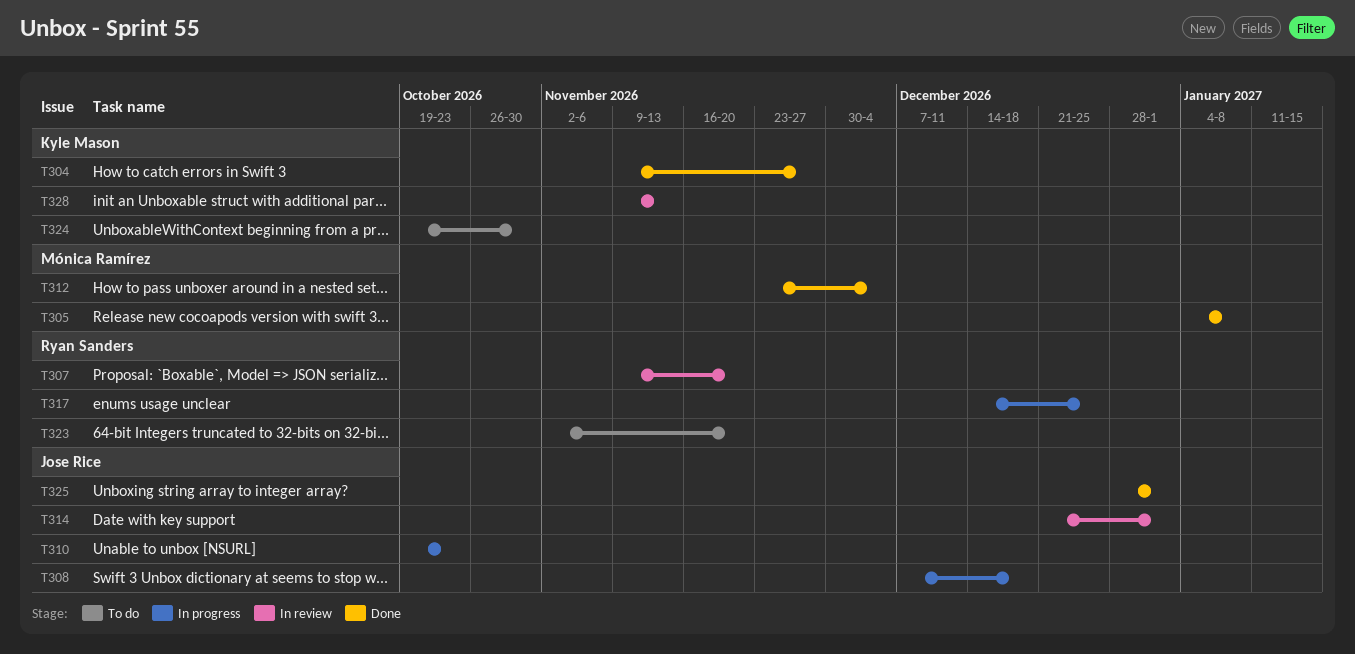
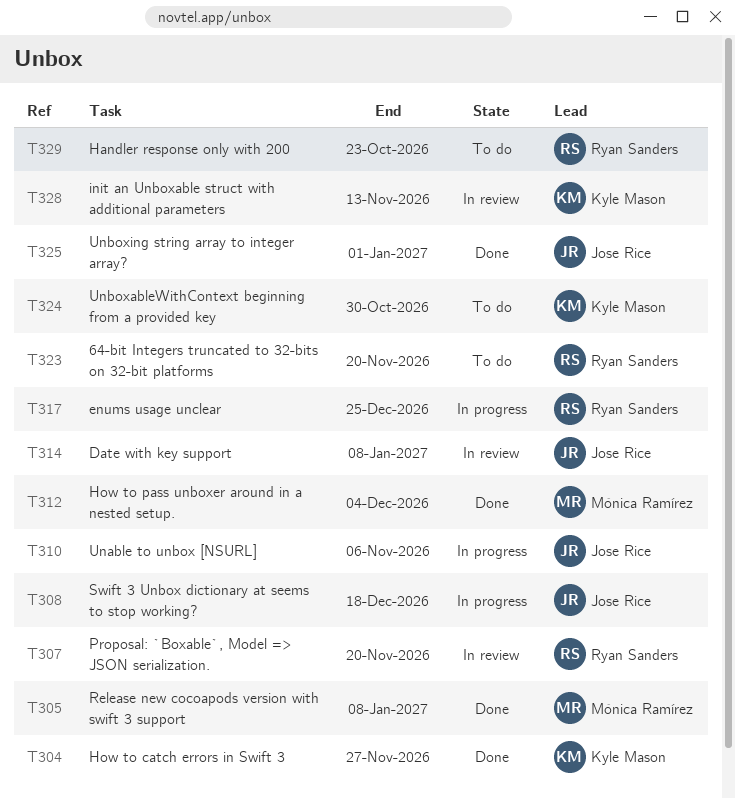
T310, due: Oct 23 -> Nov 6
T314, due: Jan 1 -> Jan 8
T329: none -> present

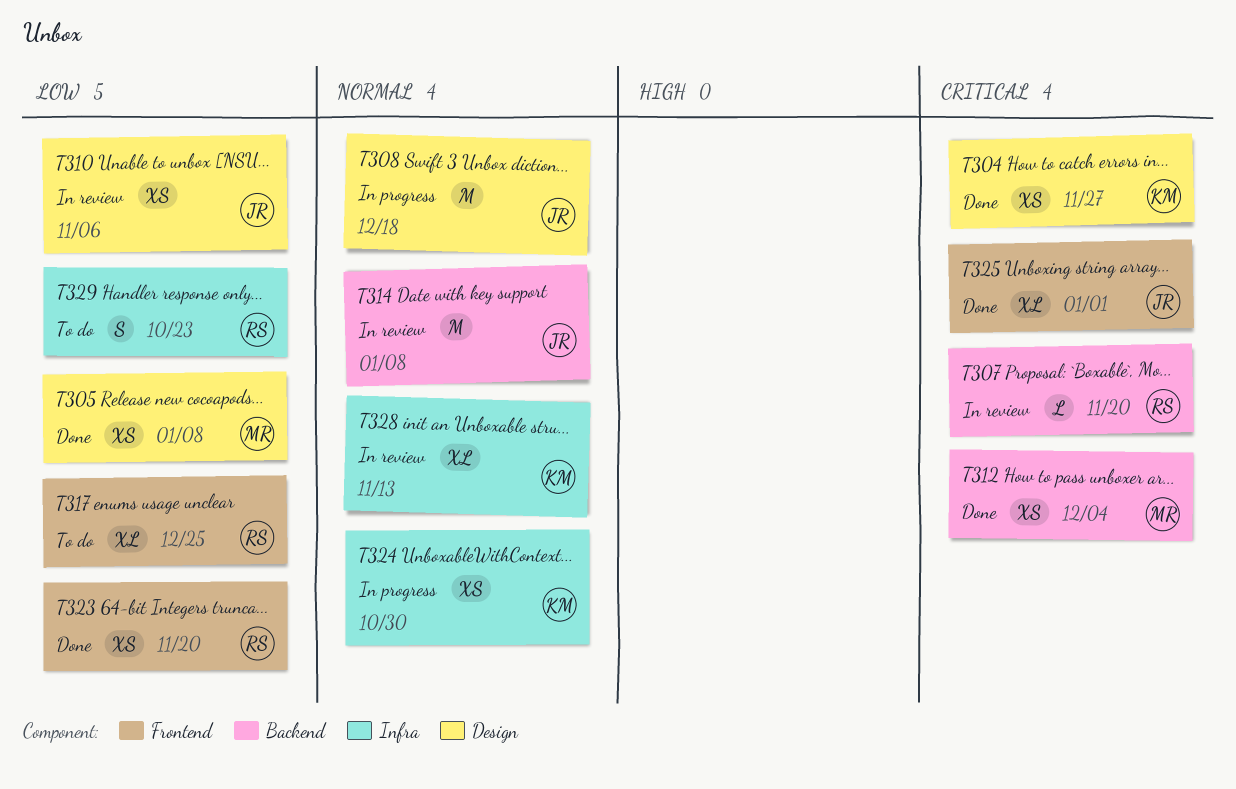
T310, status: In progress -> In review
T317, status: In progress -> To do
T323, status: To do -> Done
T324, status: To do -> In progress

